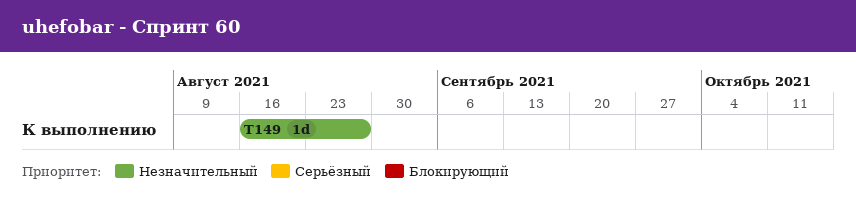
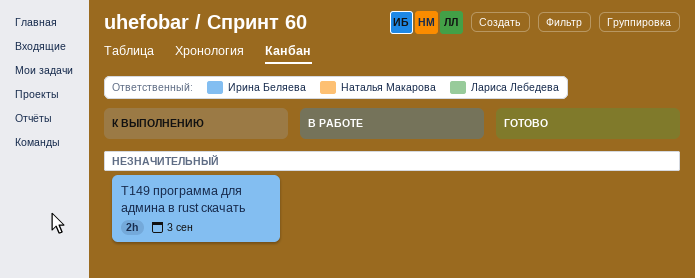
T149, estimate: 1d -> 2h
T149, due: Aug 27 -> Sep 3

